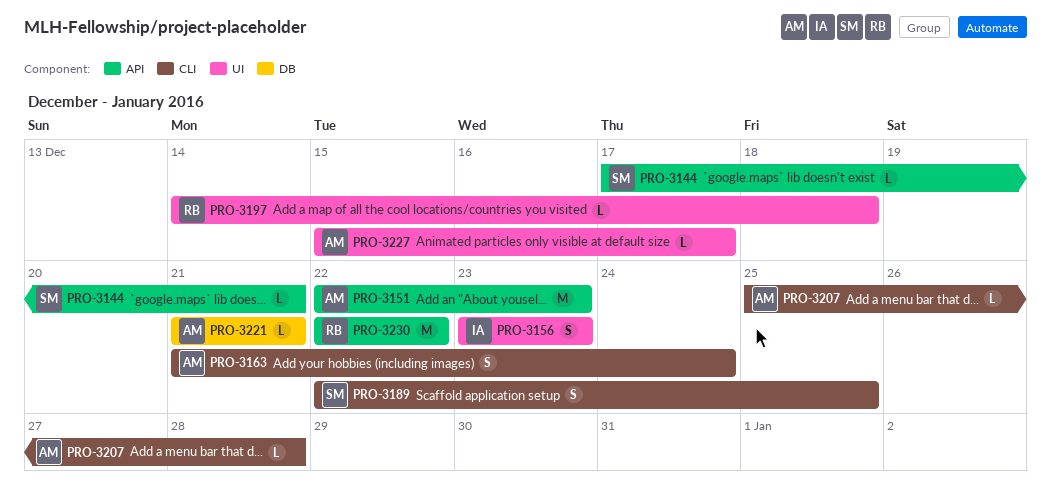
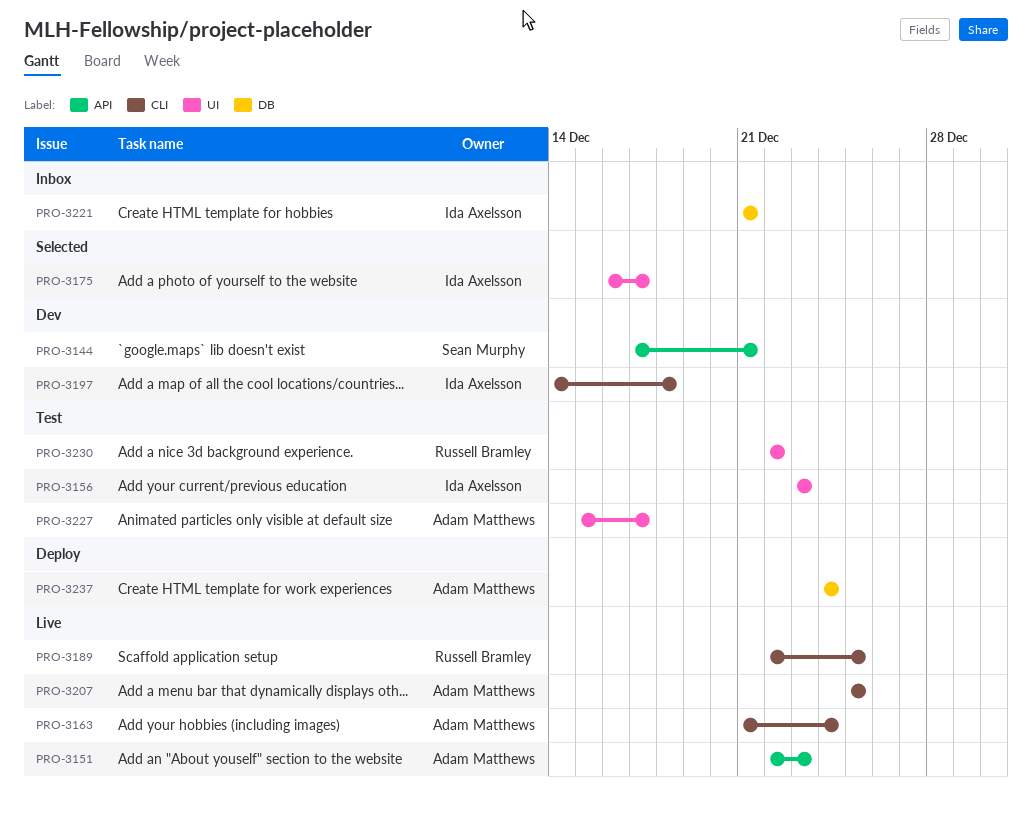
PRO-3175: none -> present
PRO-3189, owner: Sean Murphy -> Russell Bramley
PRO-3197, owner: Russell Bramley -> Ida Axelsson
PRO-3197, label: UI -> CLI
PRO-3207, due: Dec 28 -> Dec 25
PRO-3221, owner: Adam Matthews -> Ida Axelsson
PRO-3230, label: API -> UI
PRO-3237: none -> present

